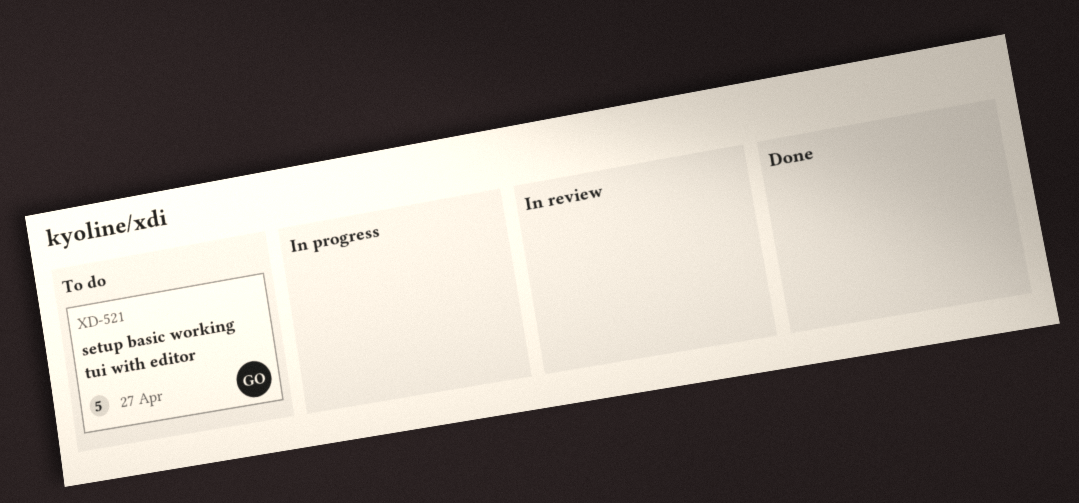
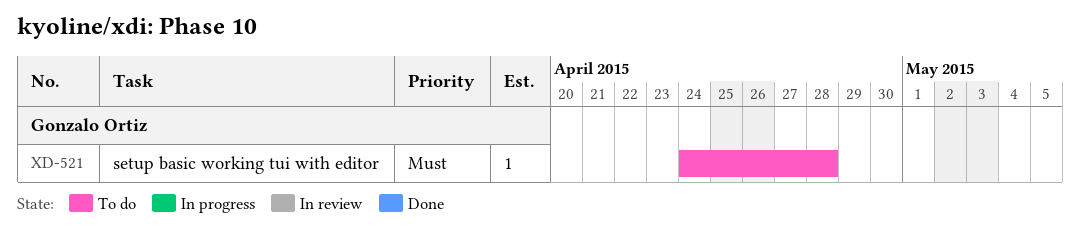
XD-521, estimate: 5 -> 1
XD-521, due: Apr 27 -> Apr 28

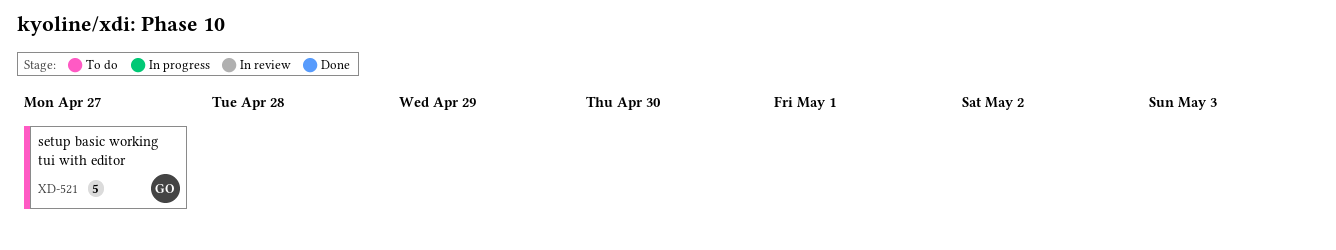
XD-521, estimate: 1 -> 5
XD-521, due: Apr 28 -> Apr 27

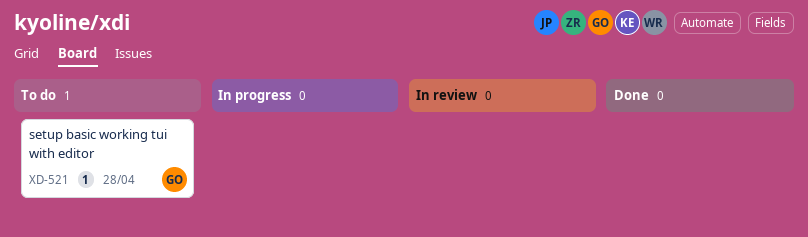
XD-521, estimate: 5 -> 1
XD-521, due: Apr 27 -> Apr 28

